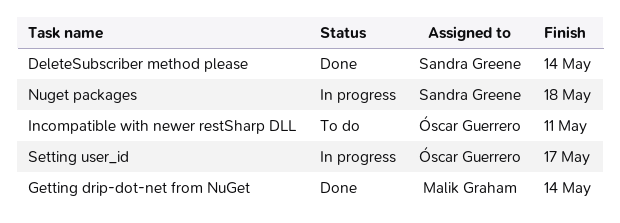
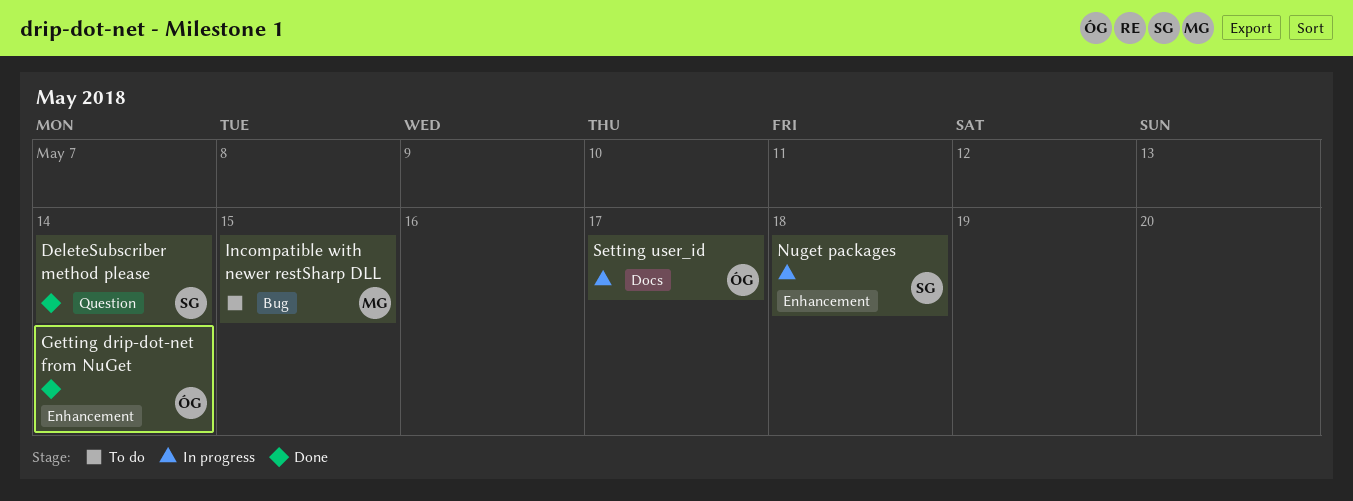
Getting drip-dot-net from NuGet, owner: Malik Graham -> Óscar Guerrero
Incompatible with newer restSharp DLL, owner: Óscar Guerrero -> Malik Graham
Incompatible with newer restSharp DLL, due: May 11 -> May 15

